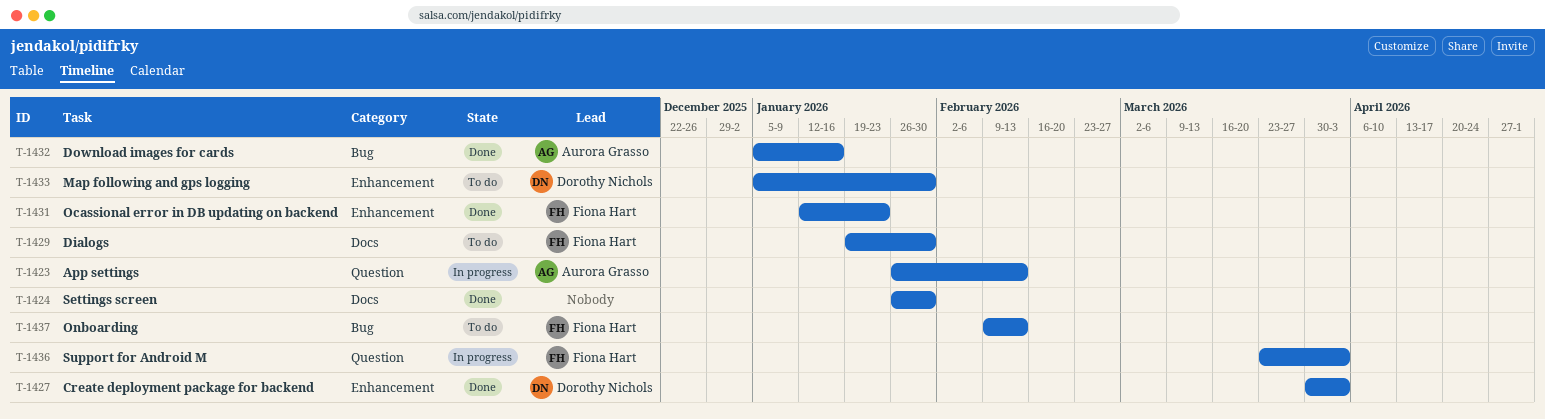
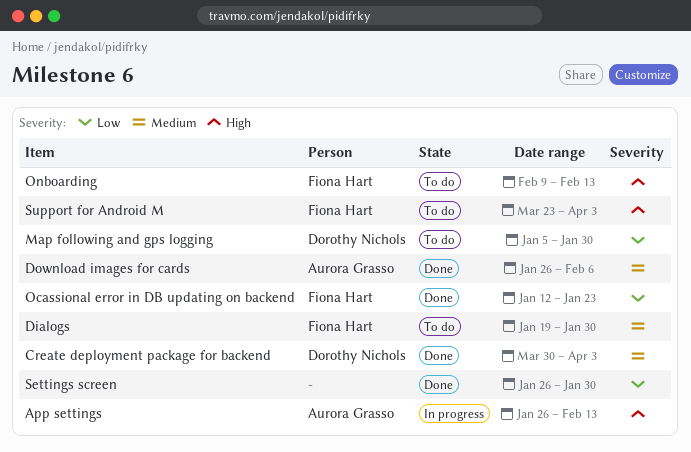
Download images for cards, start: Jan 5 -> Jan 26
Download images for cards, due: Jan 16 -> Feb 6
Support for Android M, status: In progress -> To do

